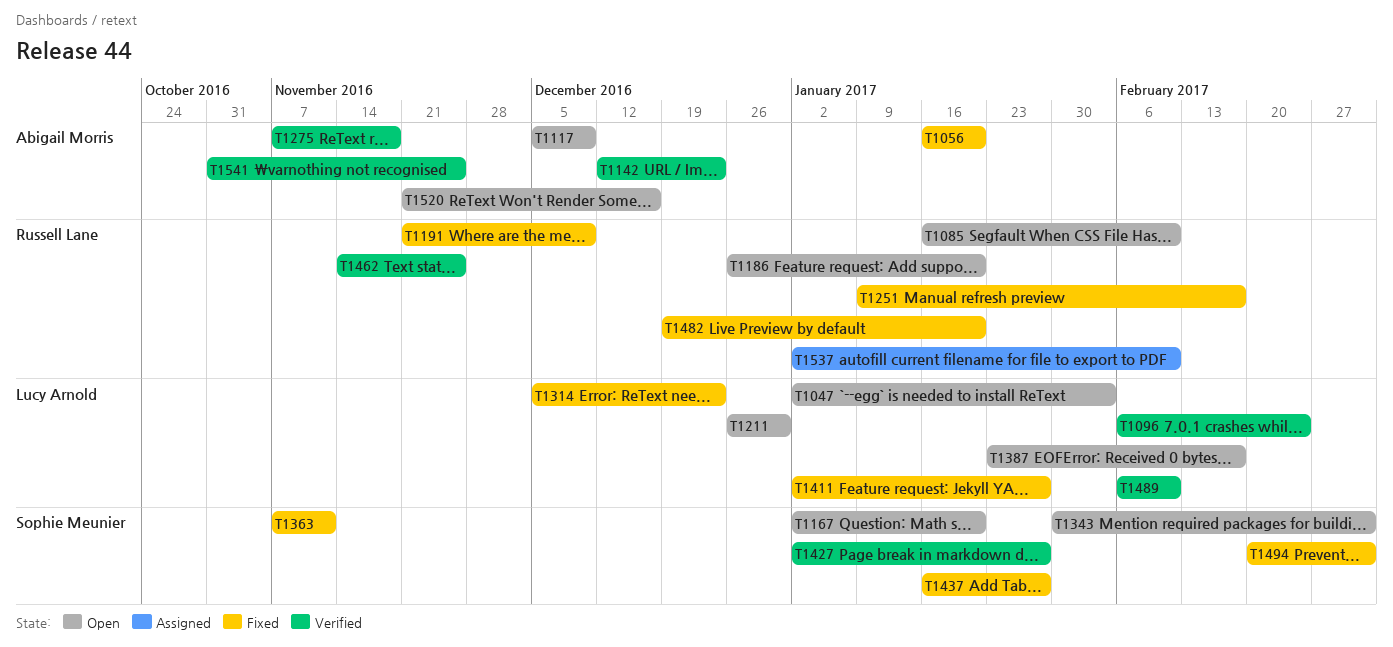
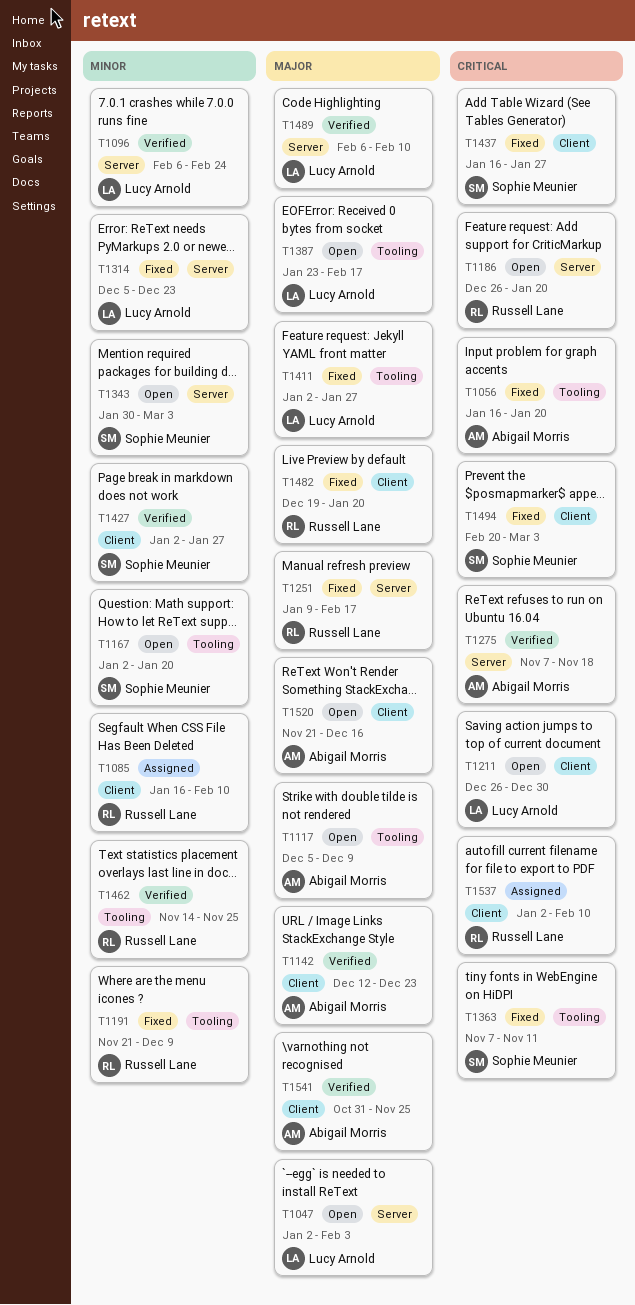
T1085, status: Open -> Assigned

